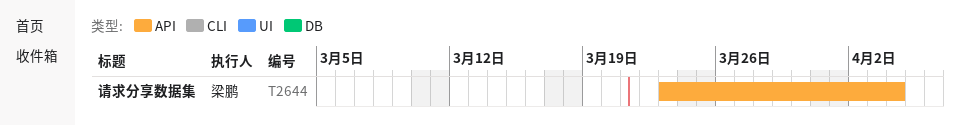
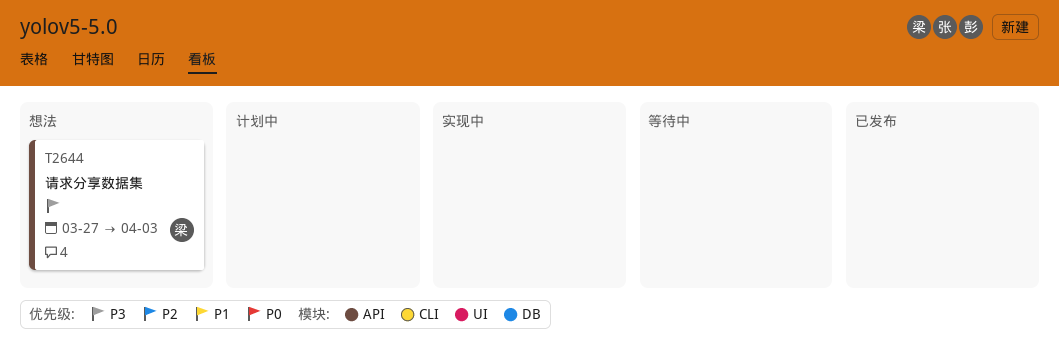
T2644, start: Mar 23 -> Mar 27
T2644, due: Apr 4 -> Apr 3

